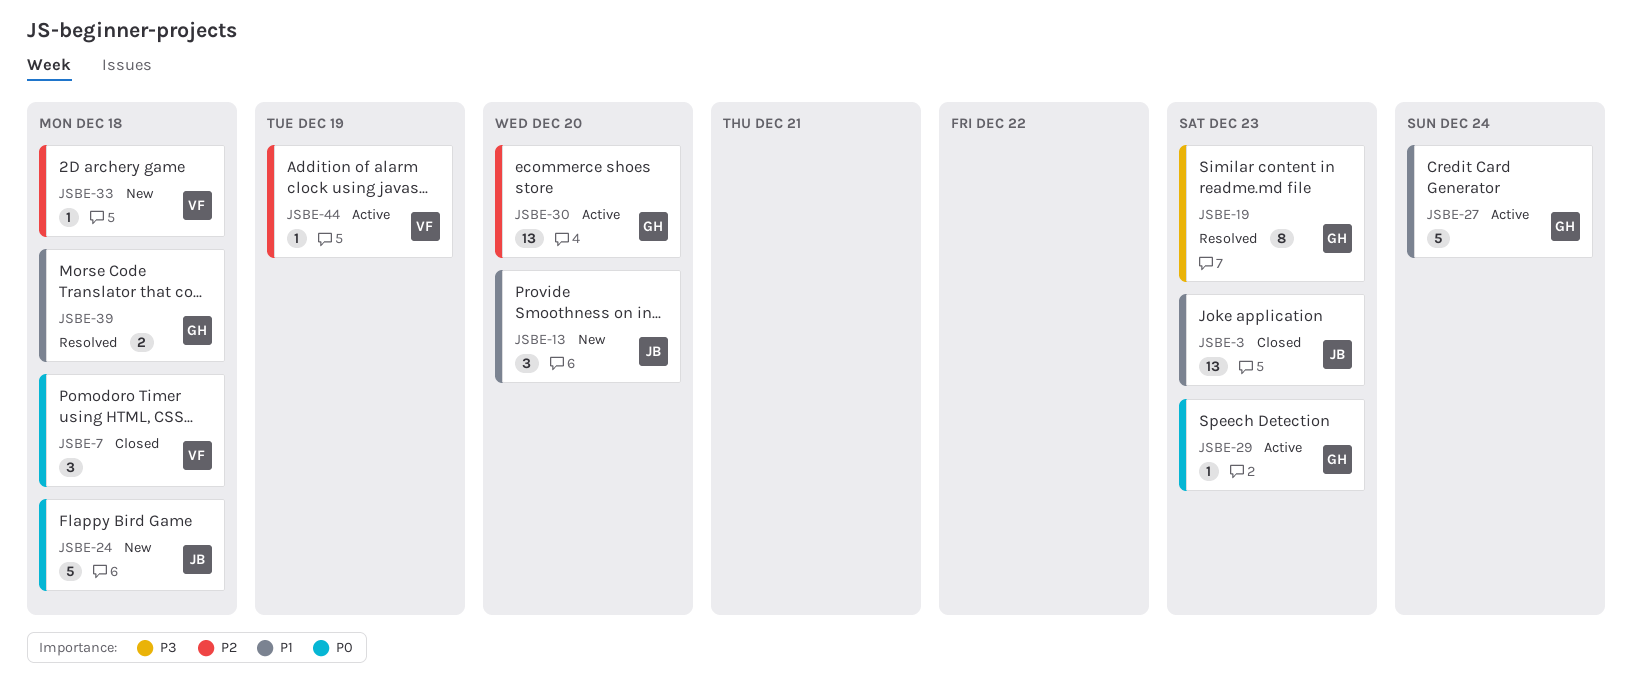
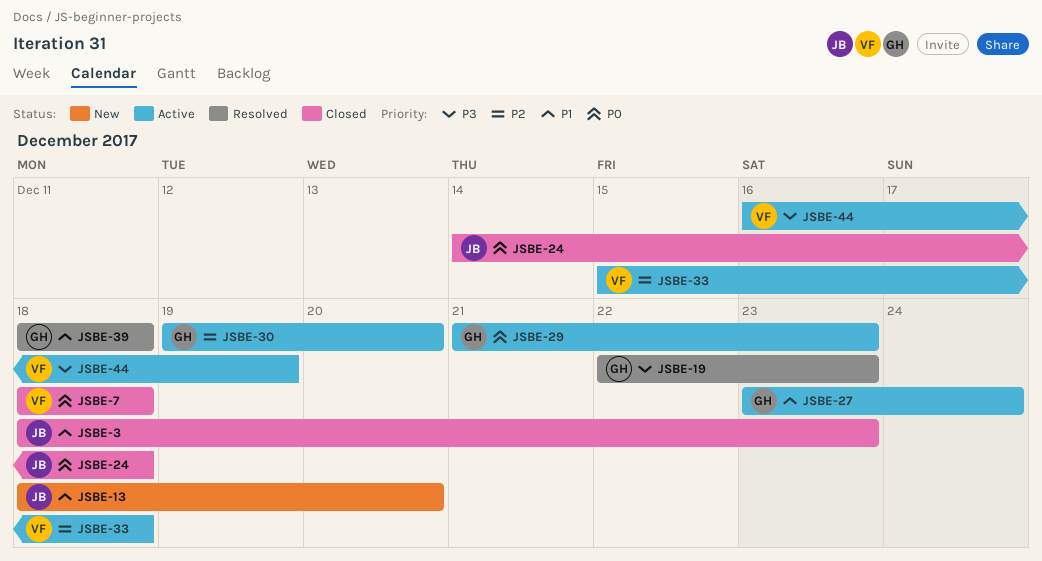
JSBE-24, status: New -> Closed
JSBE-33, status: New -> Active
JSBE-44, priority: P2 -> P3

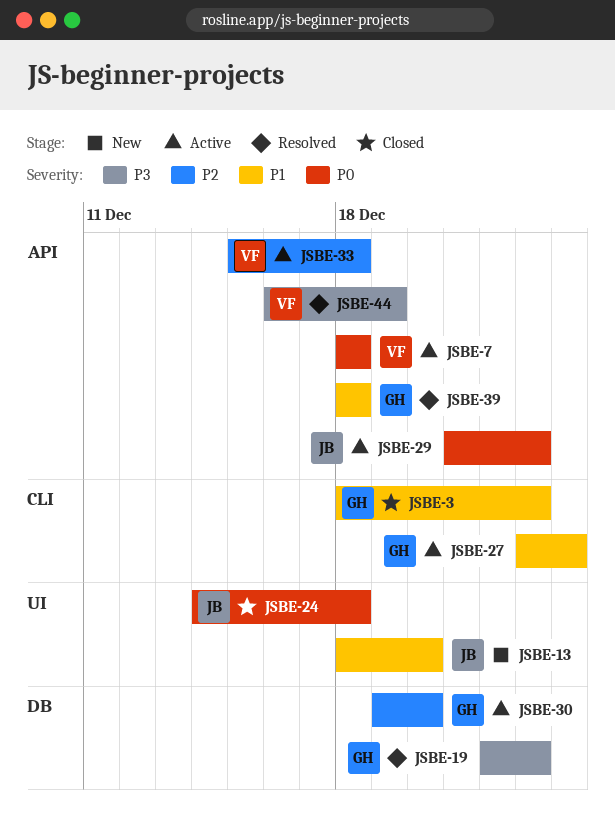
JSBE-3, owner: JB -> GH
JSBE-7, status: Closed -> Active
JSBE-29, owner: GH -> JB
JSBE-44, status: Active -> Resolved

